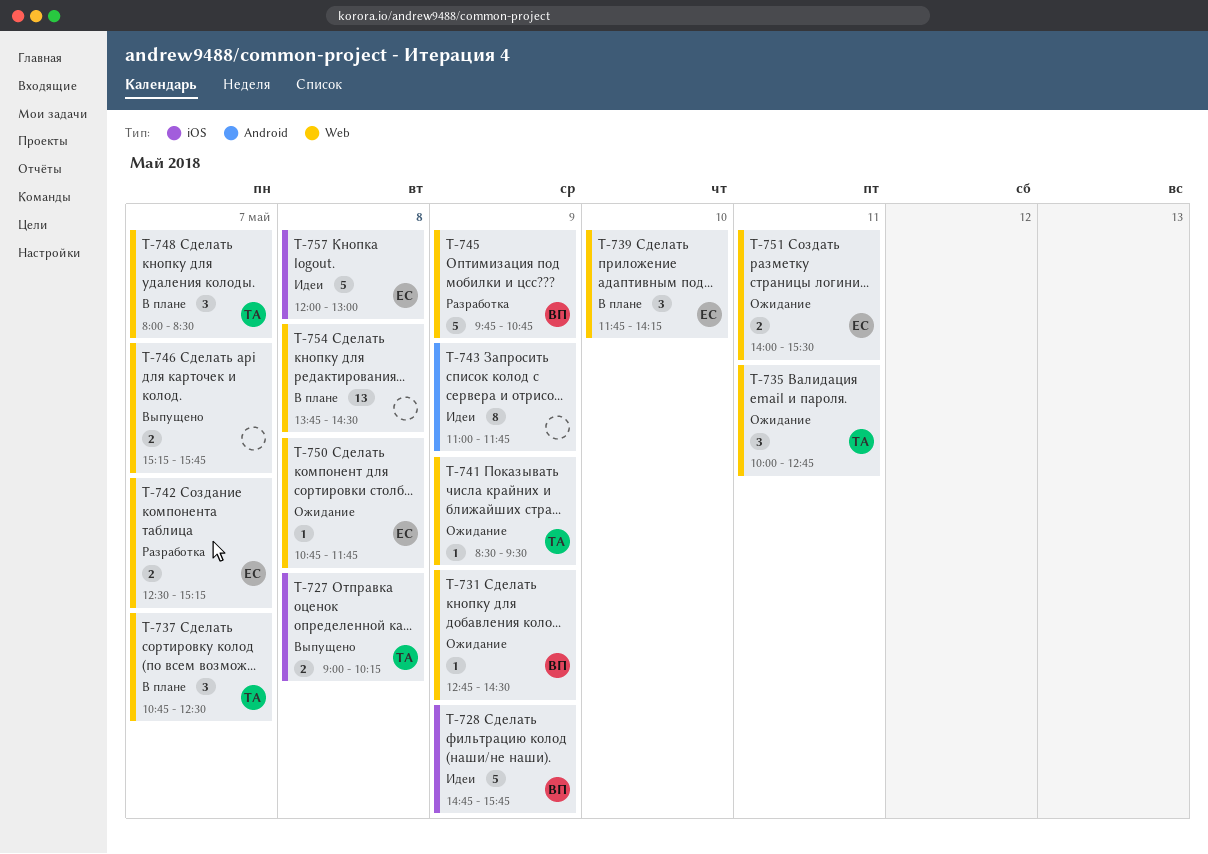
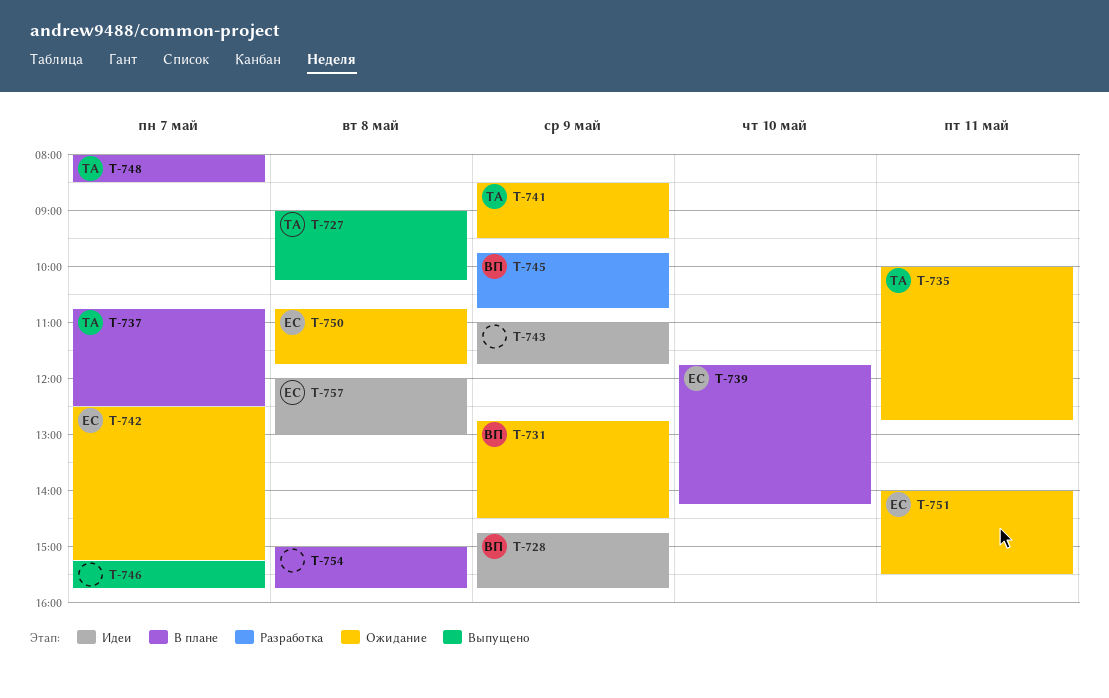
T-742, status: Разработка -> Ожидание
T-754, begins: 13:45 -> 15:00
T-754, ends: 14:30 -> 15:45

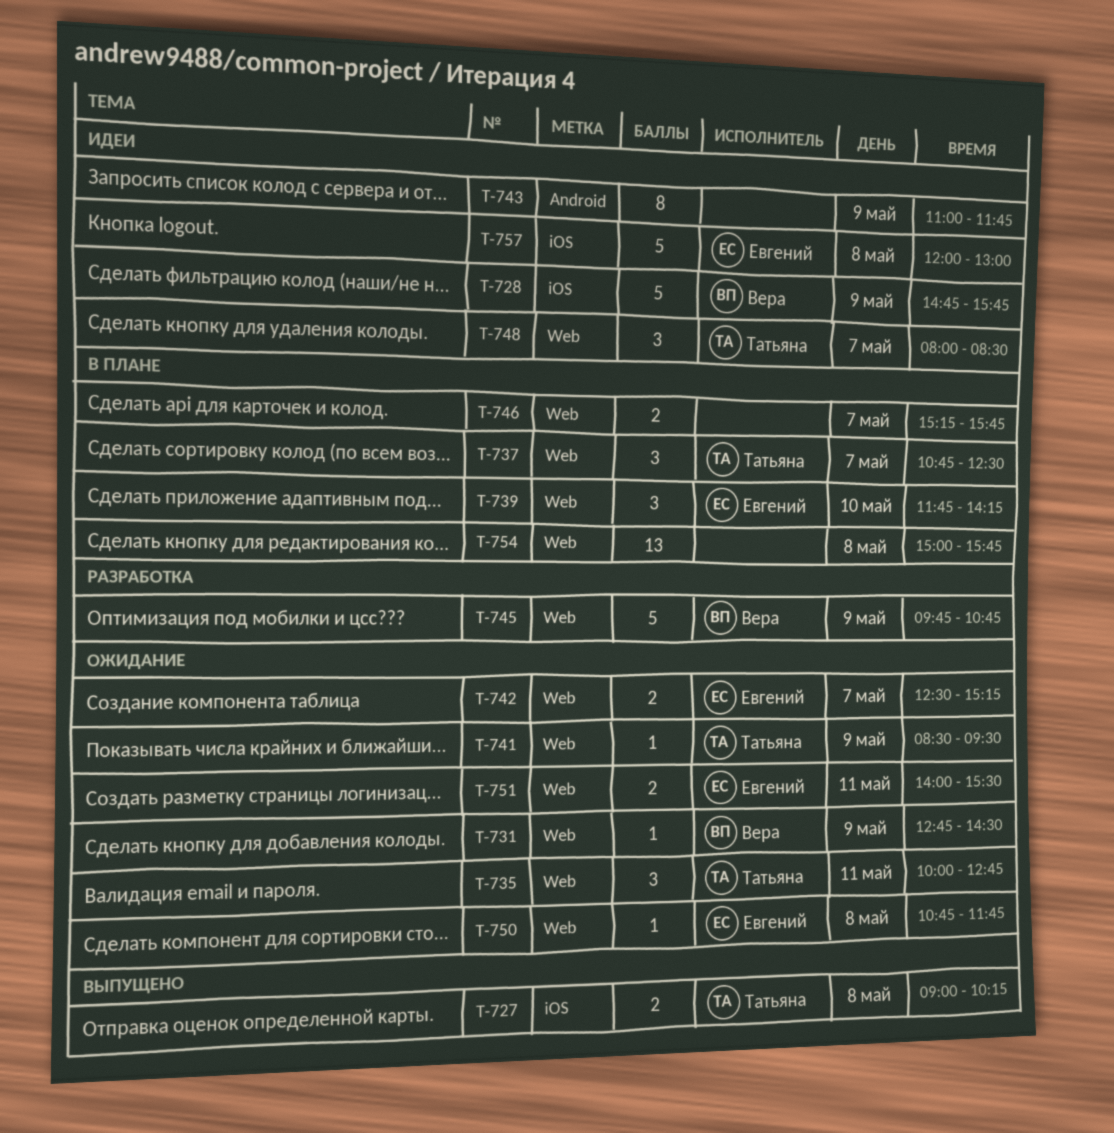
T-746, status: Выпущено -> В плане
T-748, status: В плане -> Идеи

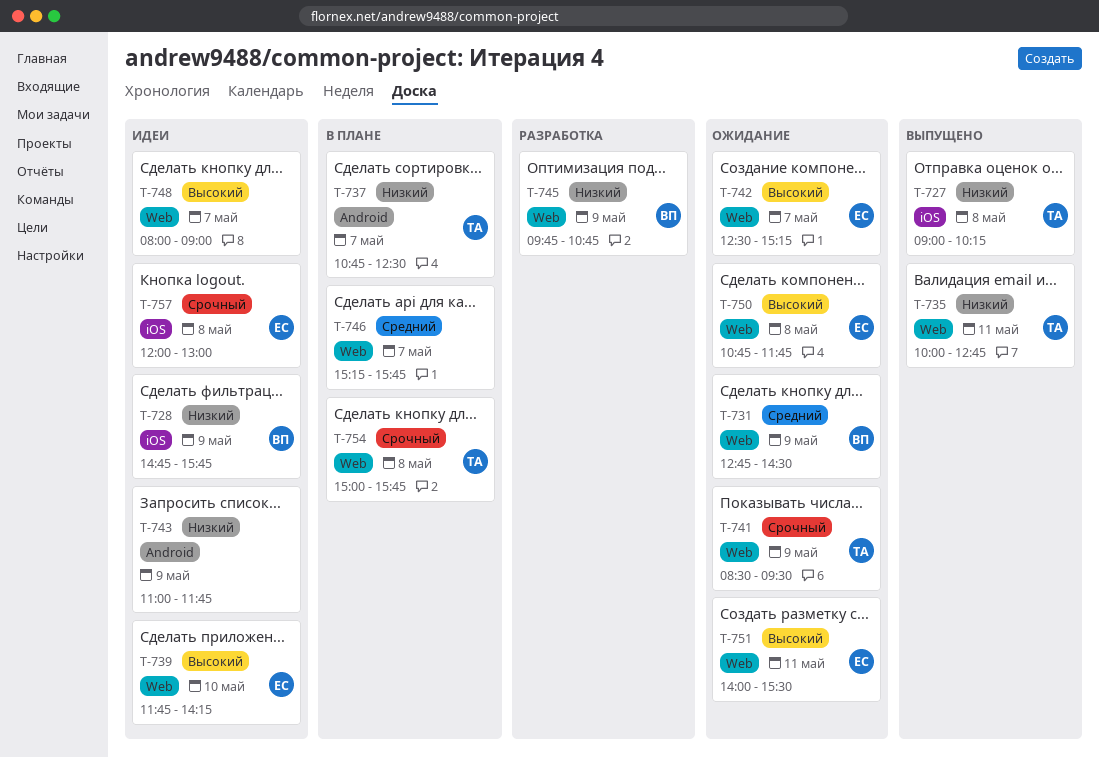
T-735, status: Ожидание -> Выпущено
T-737, label: Web -> Android
T-739, status: В плане -> Идеи
T-748, owner: Татьяна -> none
T-748, ends: 08:30 -> 09:00
T-754, owner: none -> Татьяна

